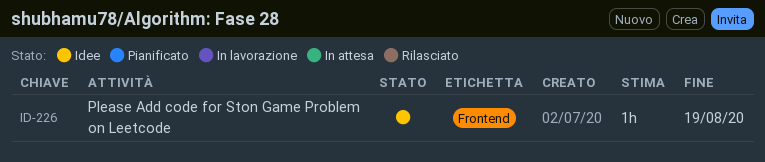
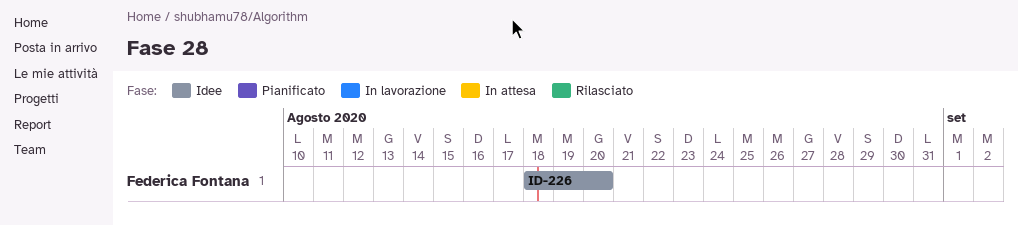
ID-226, due: Aug 19 -> Aug 20

